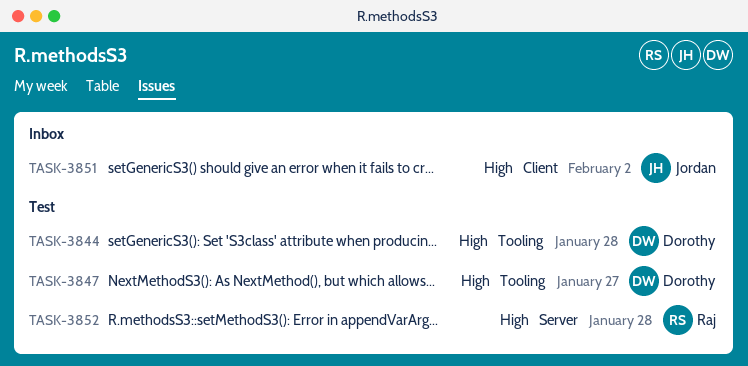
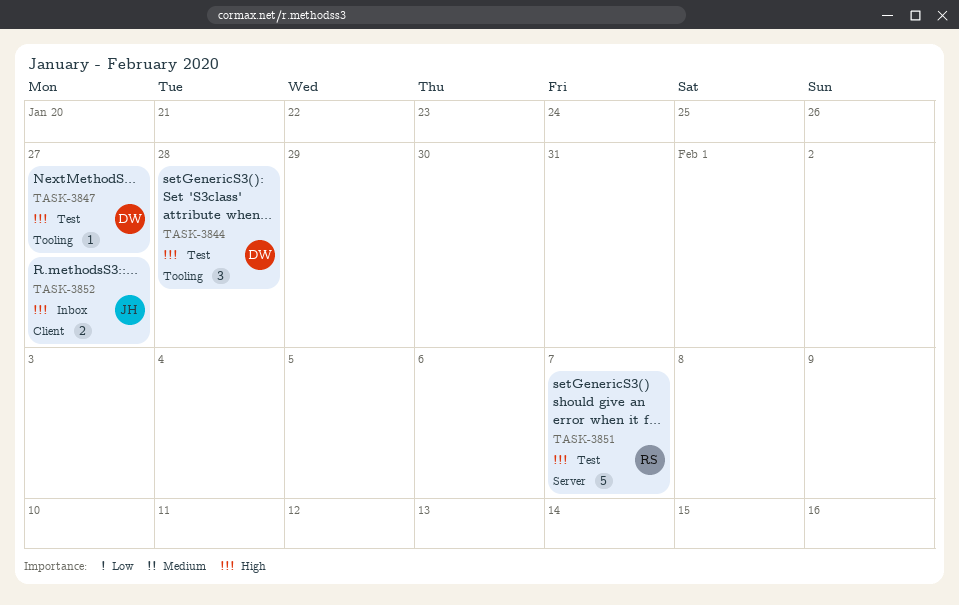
TASK-3851, status: Inbox -> Test
TASK-3851, owner: Jordan -> Raj
TASK-3851, label: Client -> Server
TASK-3851, due: Feb 2 -> Feb 7
TASK-3852, status: Test -> Inbox
TASK-3852, owner: Raj -> Jordan
TASK-3852, label: Server -> Client
TASK-3852, due: Jan 28 -> Jan 27

